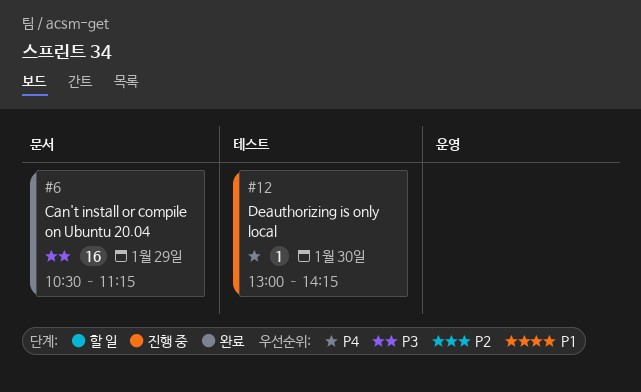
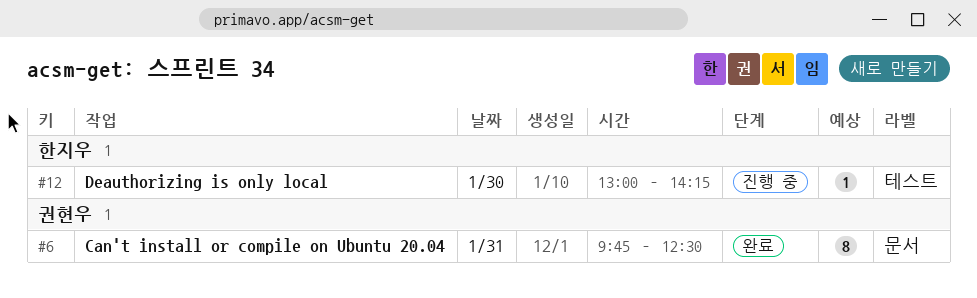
#6, estimate: 16 -> 8
#6, day: Jan 29 -> Jan 31
#6, begins: 10:30 -> 09:45
#6, ends: 11:15 -> 12:30

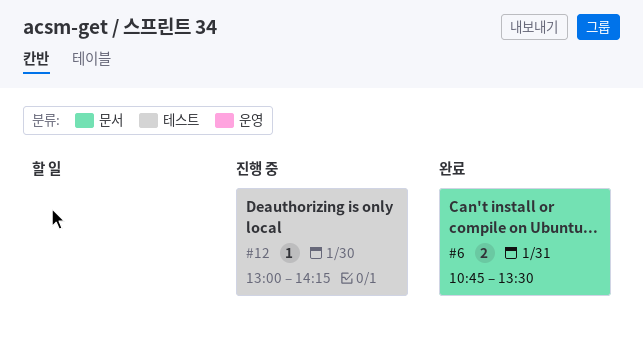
#6, estimate: 8 -> 2
#6, begins: 09:45 -> 10:45
#6, ends: 12:30 -> 13:30

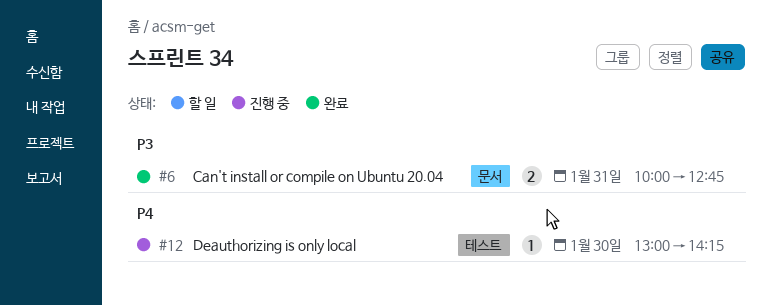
#6, begins: 10:45 -> 10:00
#6, ends: 13:30 -> 12:45

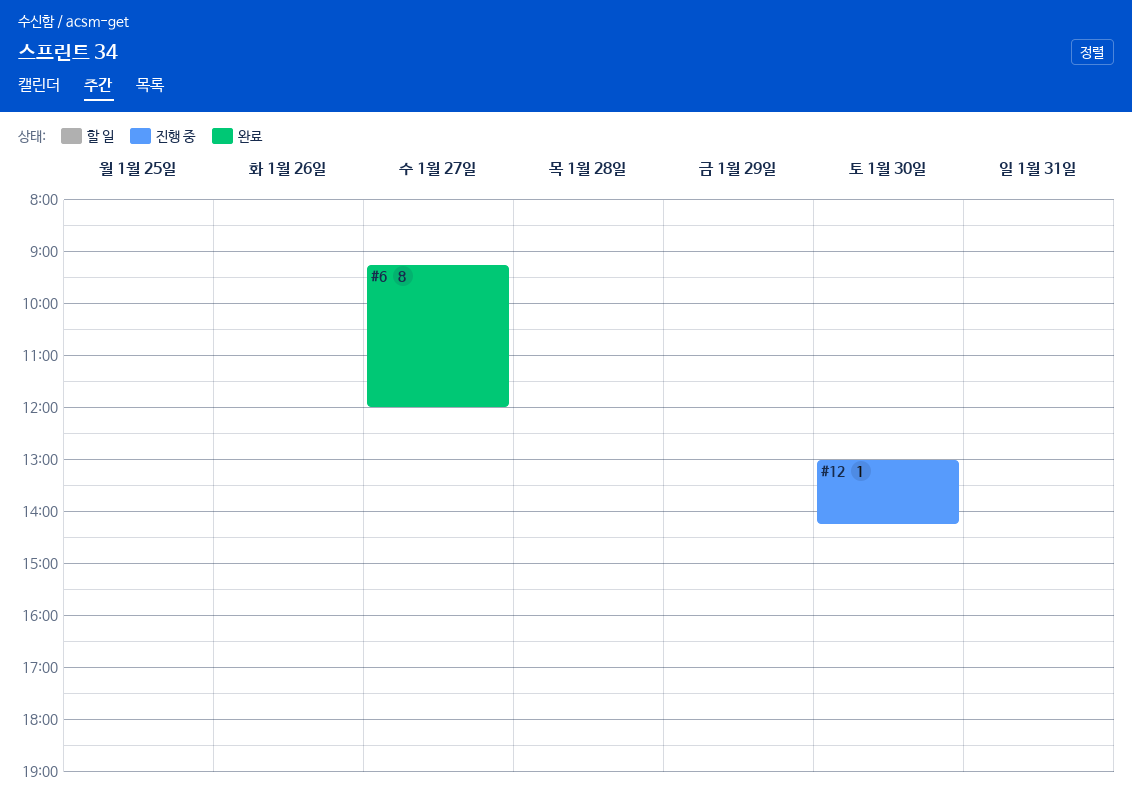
#6, estimate: 2 -> 8
#6, day: Jan 31 -> Jan 27
#6, begins: 10:00 -> 09:15
#6, ends: 12:45 -> 12:00

